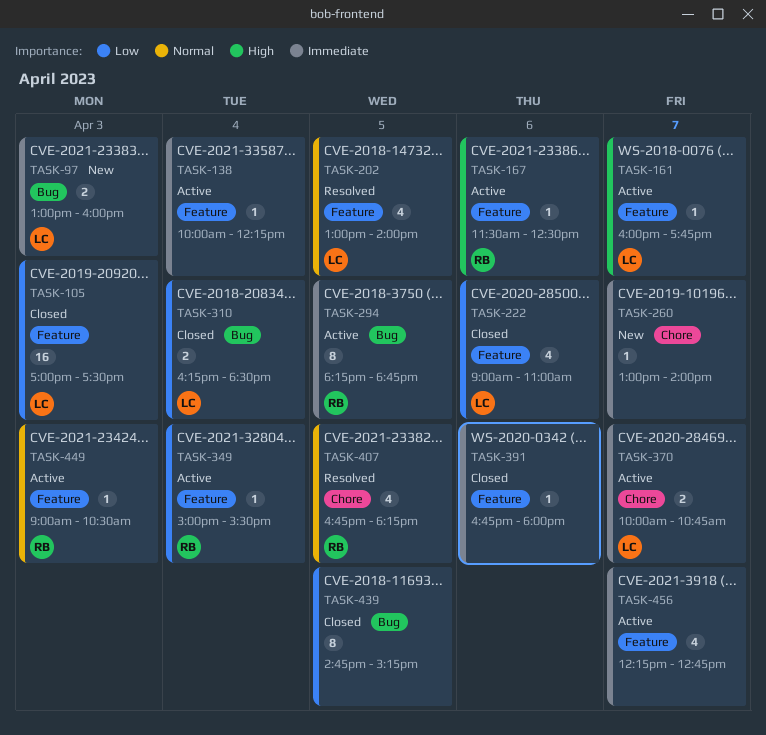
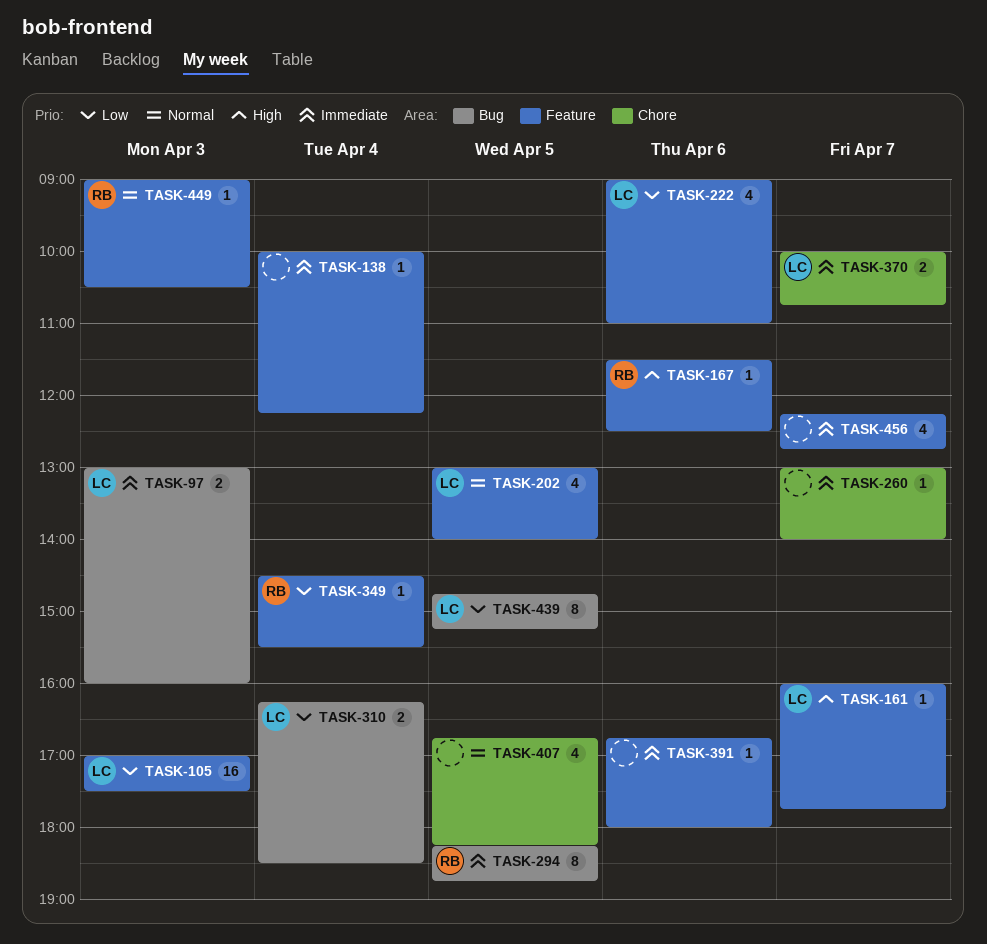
TASK-349, begins: 15:00 -> 14:30
TASK-407, owner: RB -> none
TASK-439, owner: none -> LC

